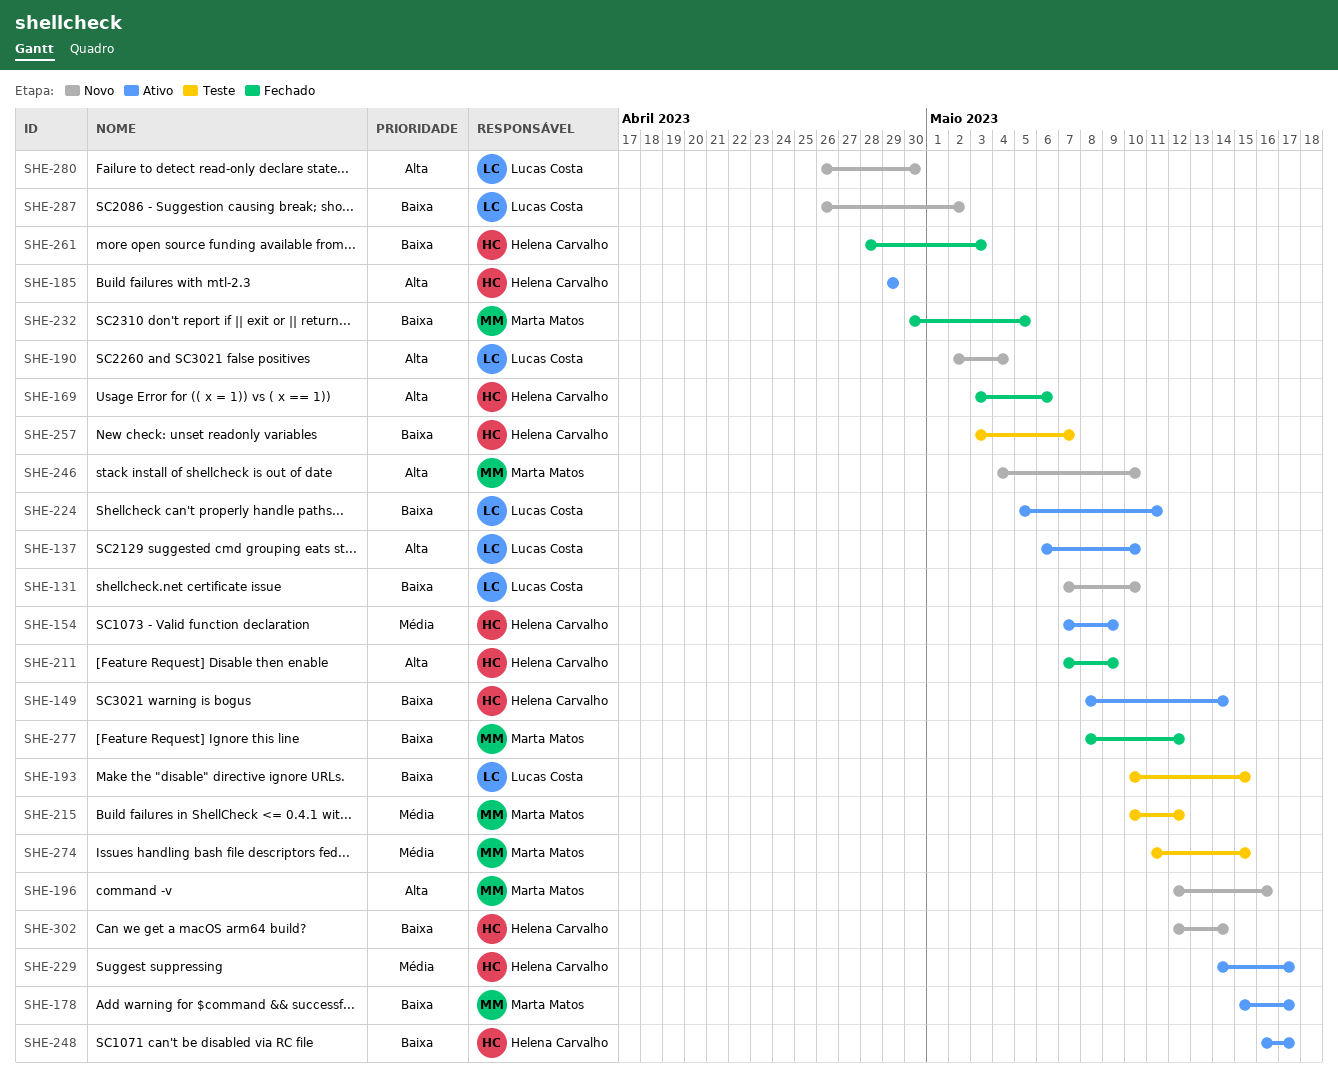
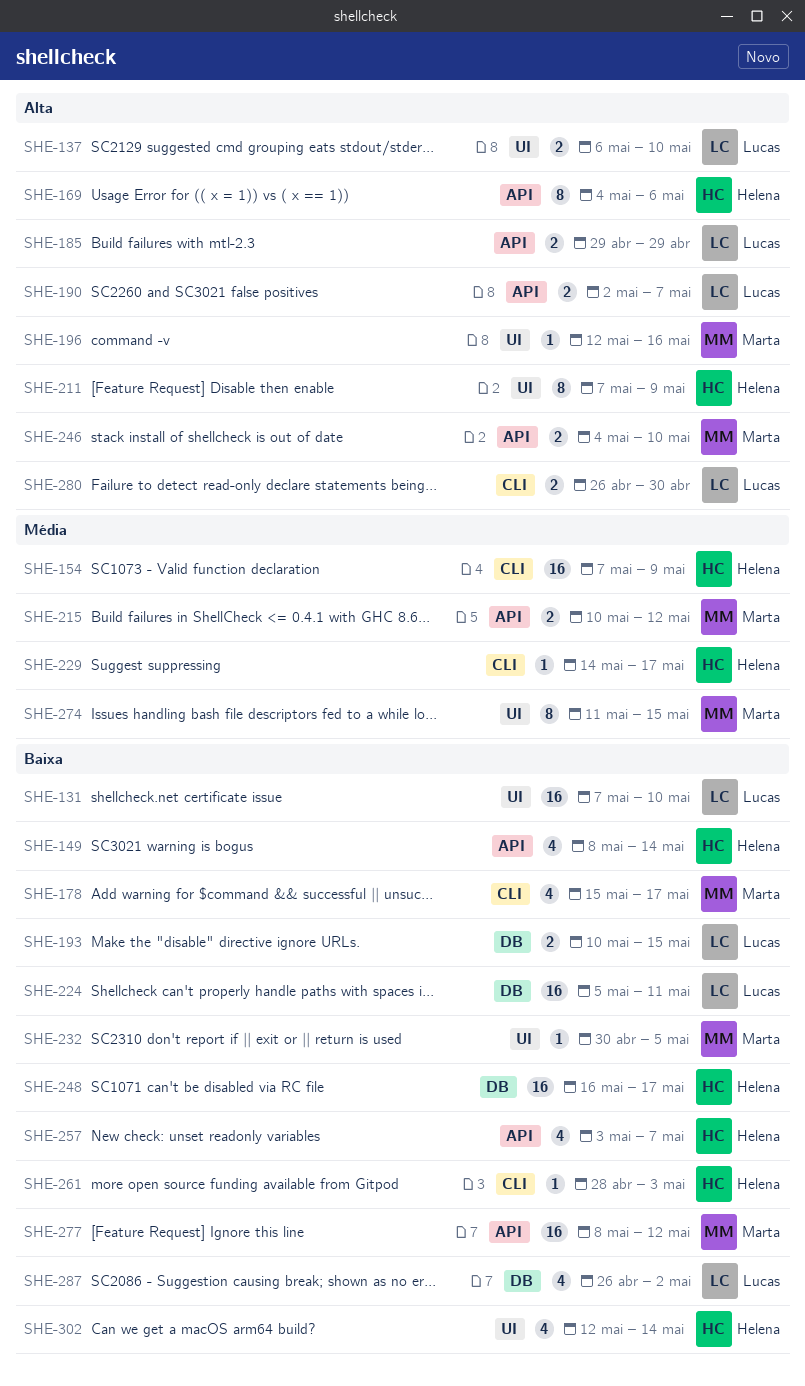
SHE-169, start: May 3 -> May 4
SHE-185, owner: Helena Carvalho -> Lucas Costa
SHE-190, due: May 4 -> May 7

